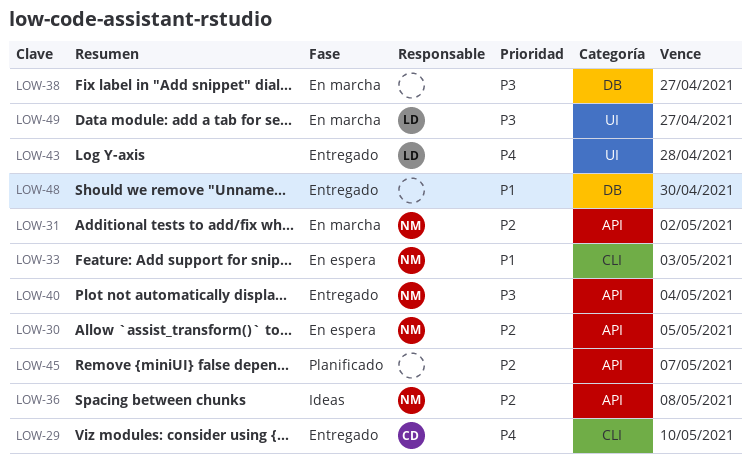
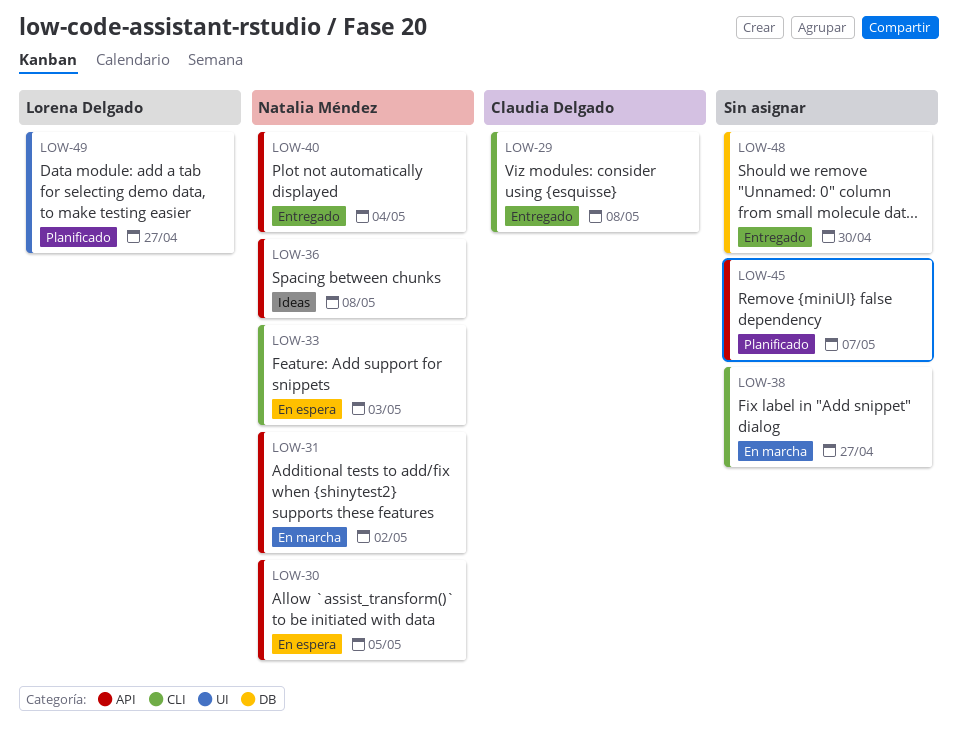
LOW-29, due: May 10 -> May 8
LOW-38, label: DB -> CLI
LOW-43: present -> none
LOW-49, status: En marcha -> Planificado

